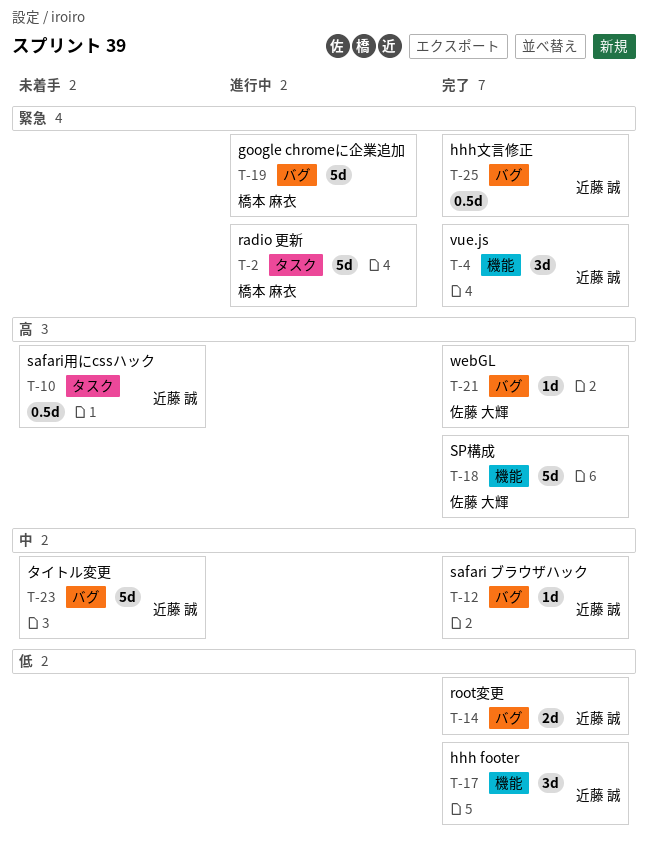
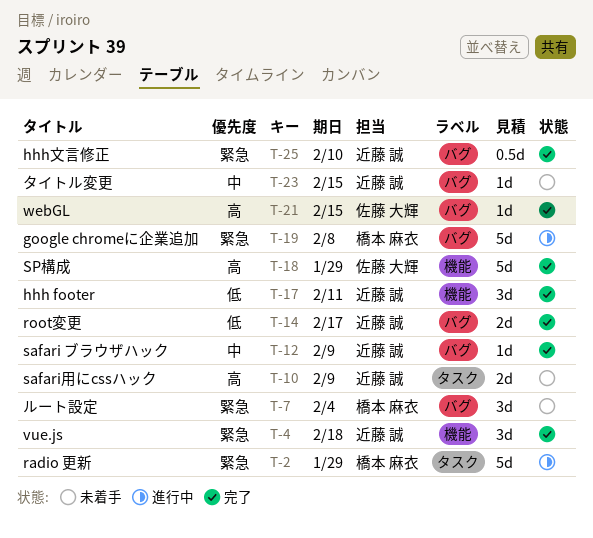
T-7: none -> present
T-10, estimate: 0.5d -> 2d
T-23, estimate: 5d -> 1d

